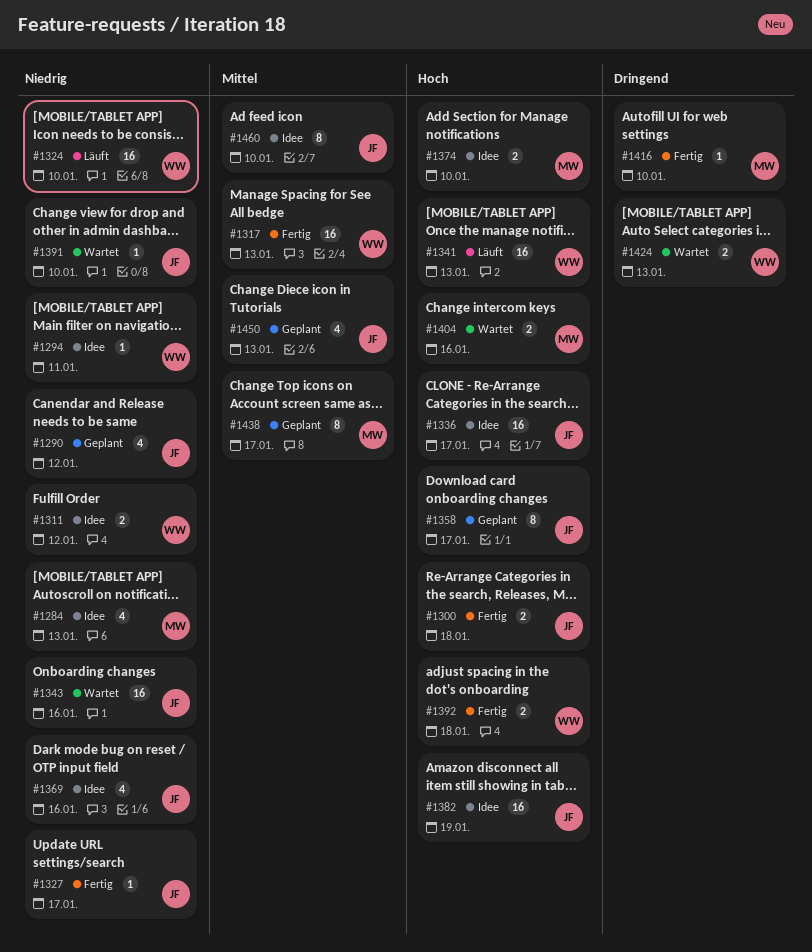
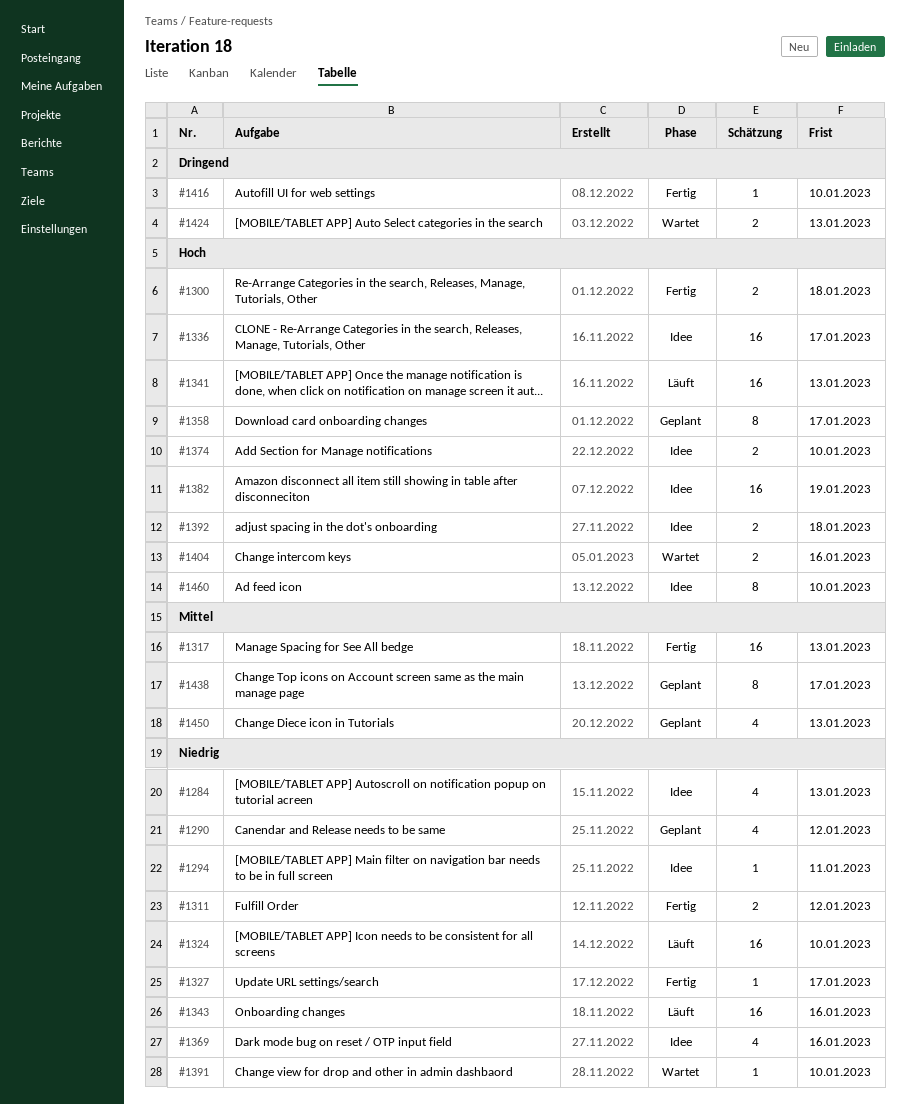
#1311, status: Idee -> Fertig
#1343, status: Wartet -> Läuft
#1392, status: Fertig -> Idee
#1460, priority: Mittel -> Hoch

